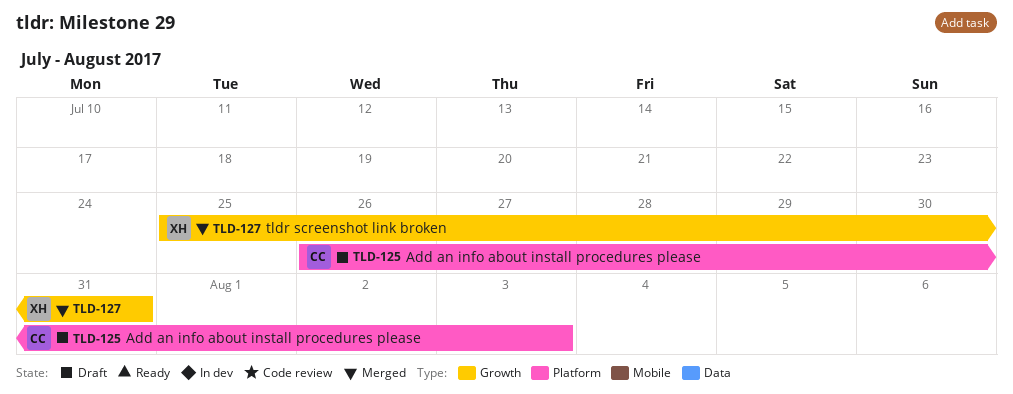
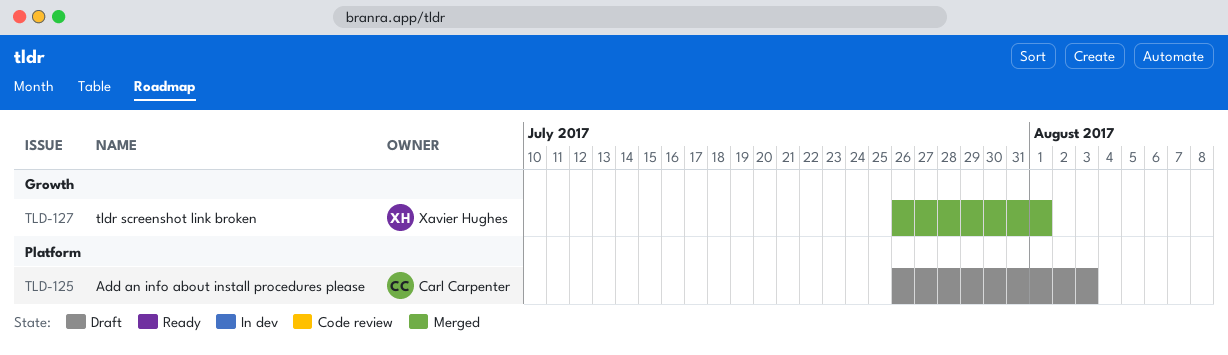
TLD-127, start: Jul 25 -> Jul 26
TLD-127, due: Jul 31 -> Aug 1

